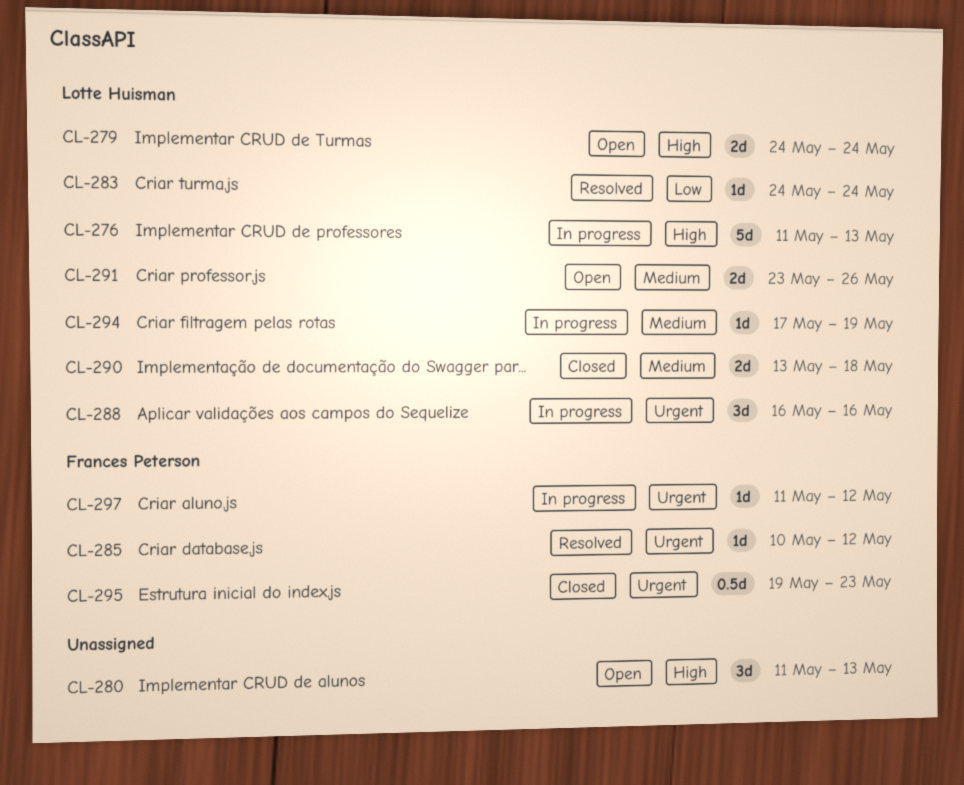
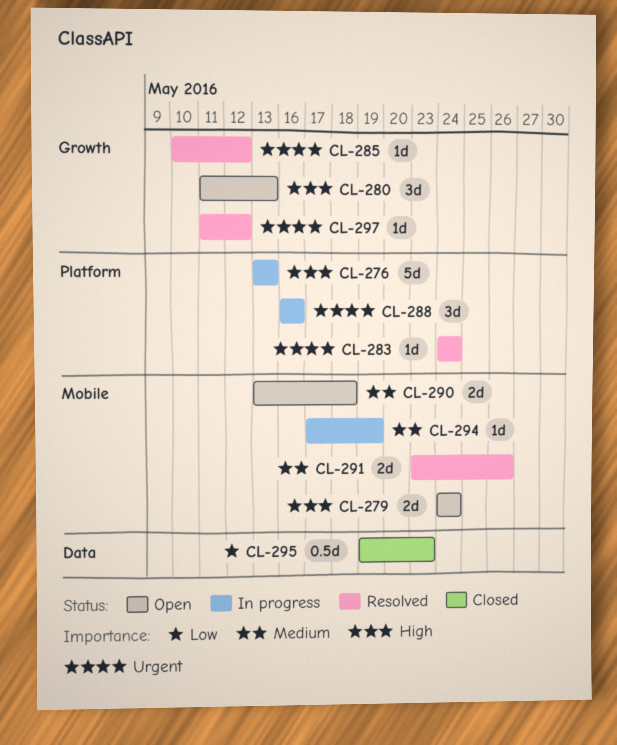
CL-276, start: May 11 -> May 13
CL-283, priority: Low -> Urgent
CL-290, status: Closed -> Open
CL-291, status: Open -> Resolved
CL-295, priority: Urgent -> Low
CL-297, status: In progress -> Resolved

